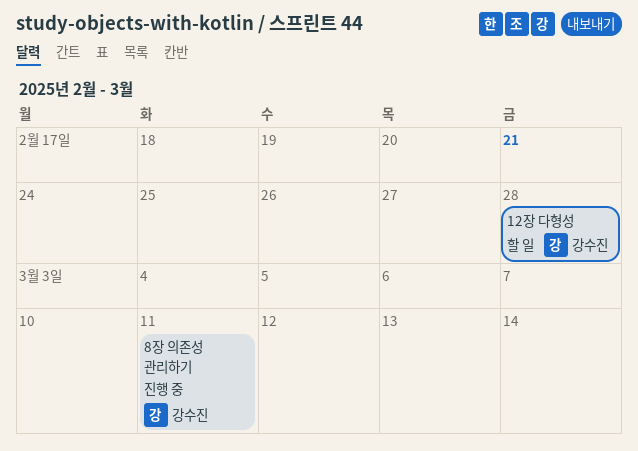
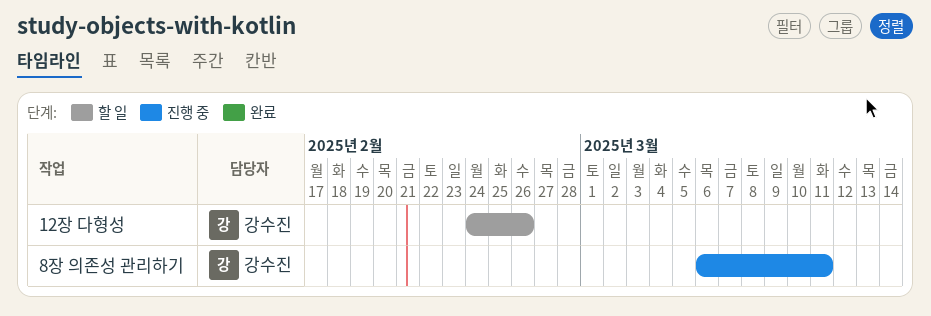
12장 다형성, due: Feb 28 -> Feb 26

